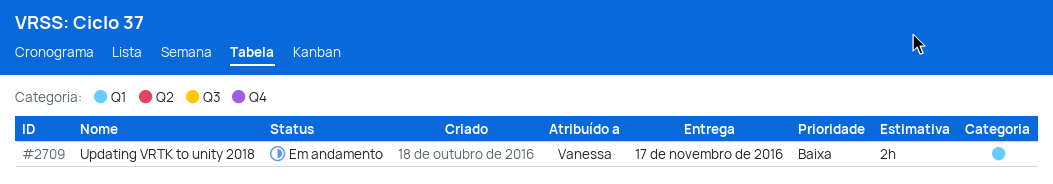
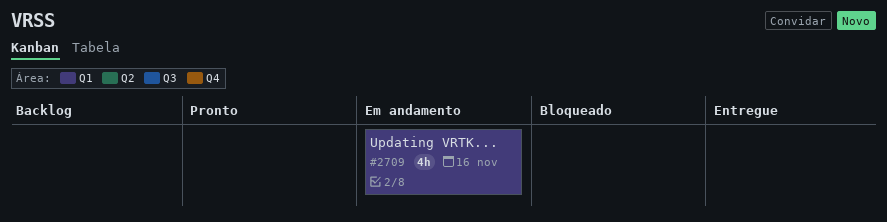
#2709, estimate: 2h -> 4h
#2709, due: Nov 17 -> Nov 16

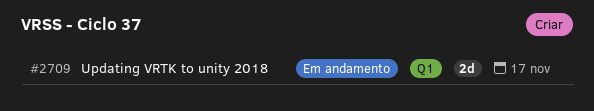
#2709, estimate: 4h -> 2d
#2709, due: Nov 16 -> Nov 17

